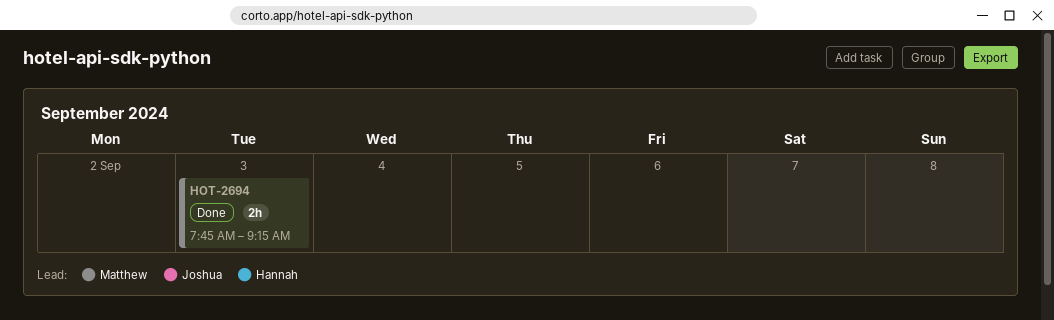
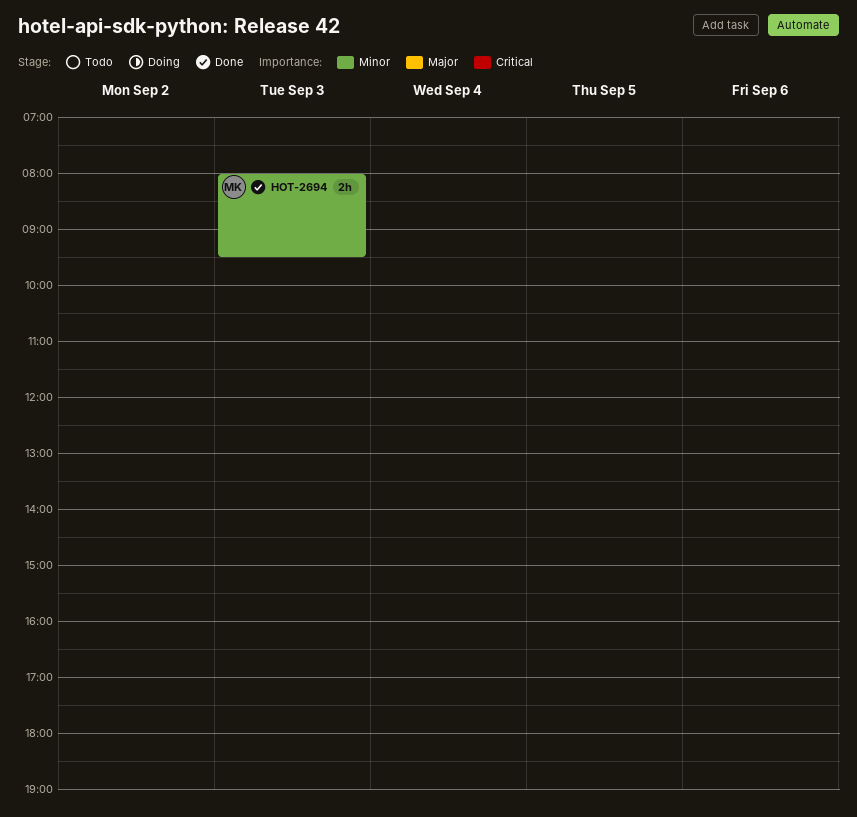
HOT-2694, begins: 07:45 -> 08:00
HOT-2694, ends: 09:15 -> 09:30

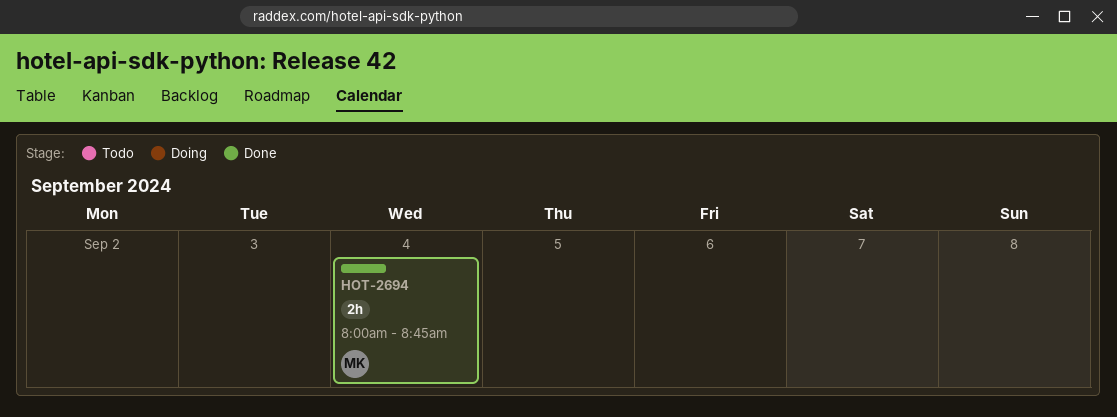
HOT-2694, day: Sep 3 -> Sep 4
HOT-2694, ends: 09:30 -> 08:45

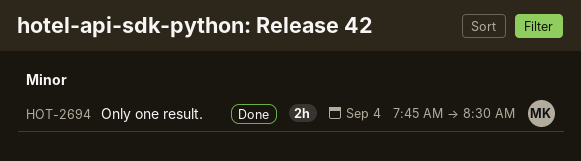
HOT-2694, begins: 08:00 -> 07:45
HOT-2694, ends: 08:45 -> 08:30

